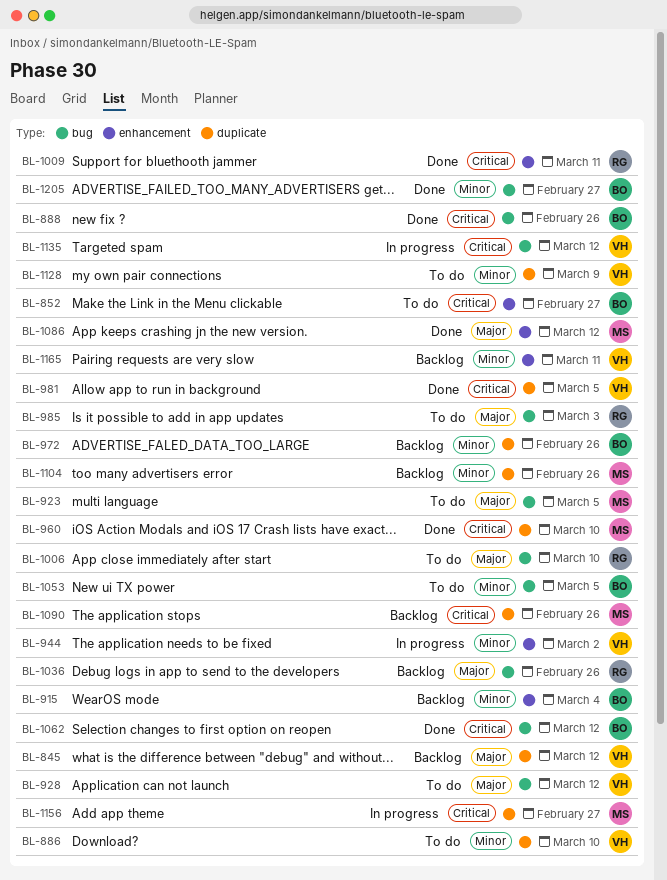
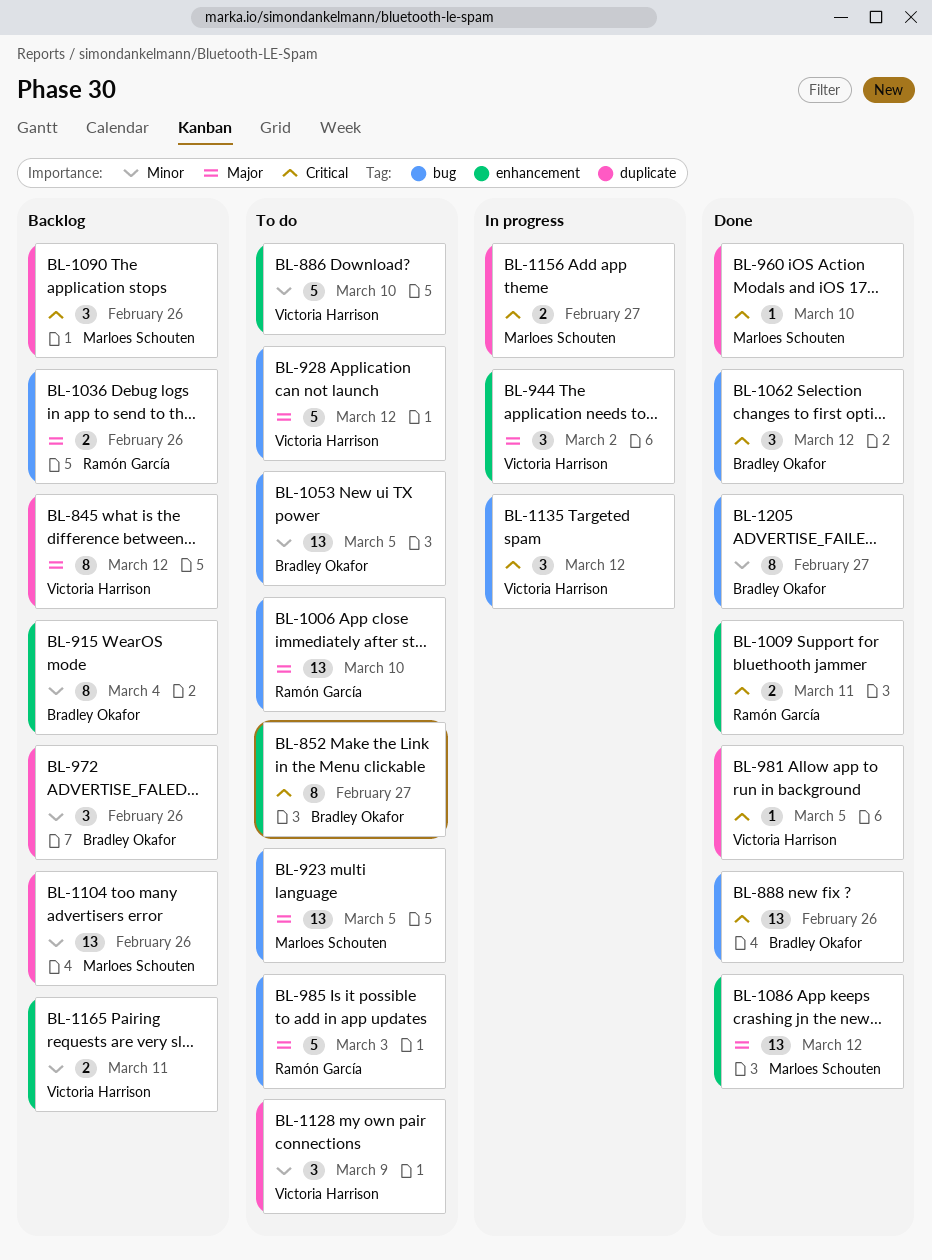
BL-886, label: duplicate -> enhancement
BL-944, priority: Minor -> Major

